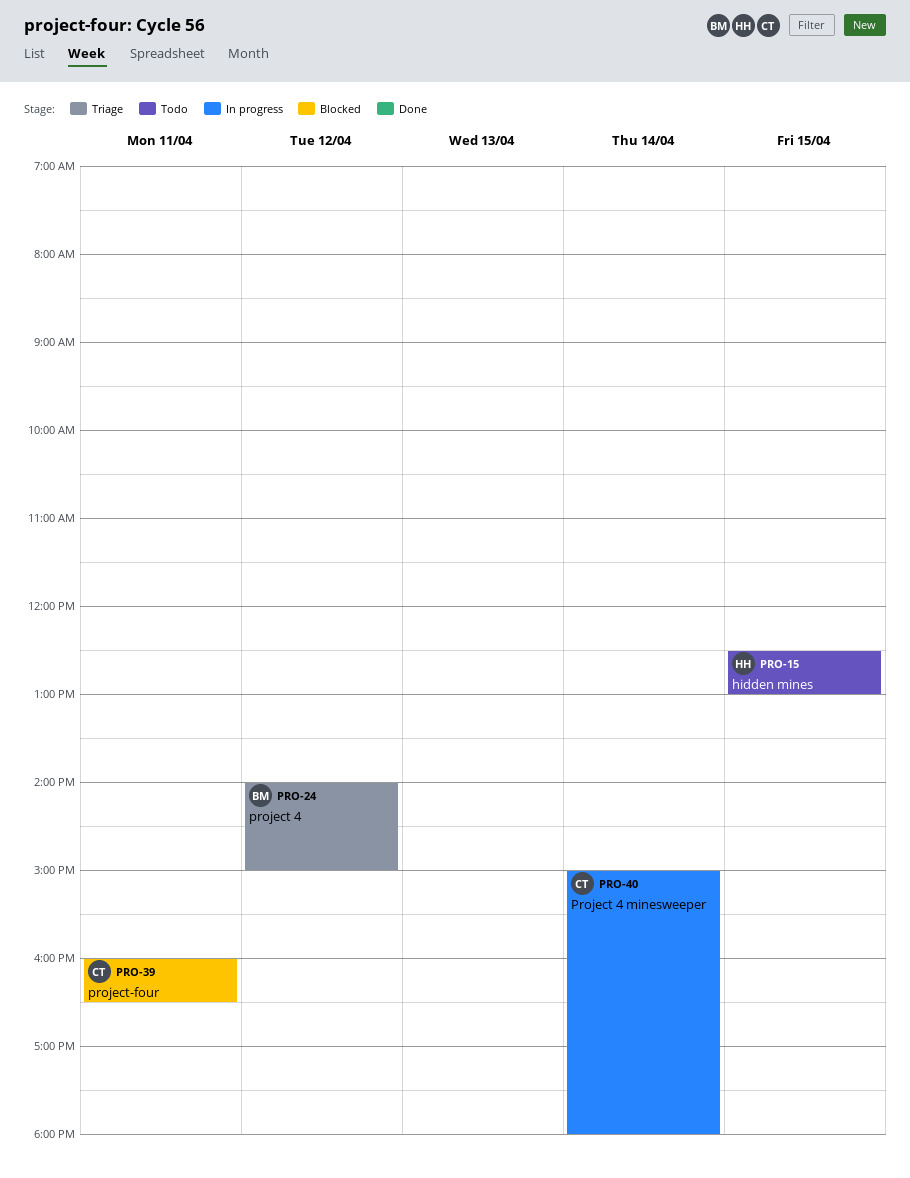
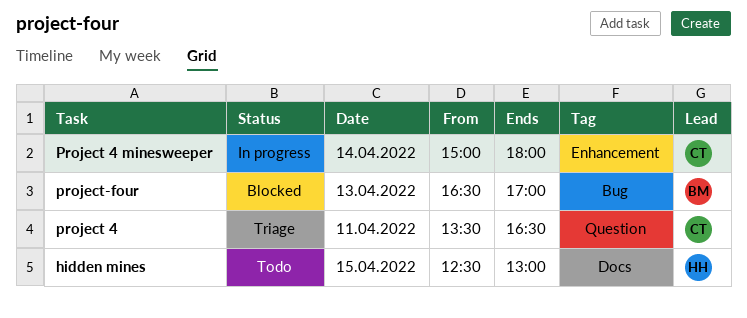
project 4, owner: BM -> CT
project 4, day: Apr 12 -> Apr 11
project 4, begins: 14:00 -> 13:30
project 4, ends: 15:00 -> 16:30
project-four, owner: CT -> BM
project-four, day: Apr 11 -> Apr 13
project-four, begins: 16:00 -> 16:30
project-four, ends: 16:30 -> 17:00

